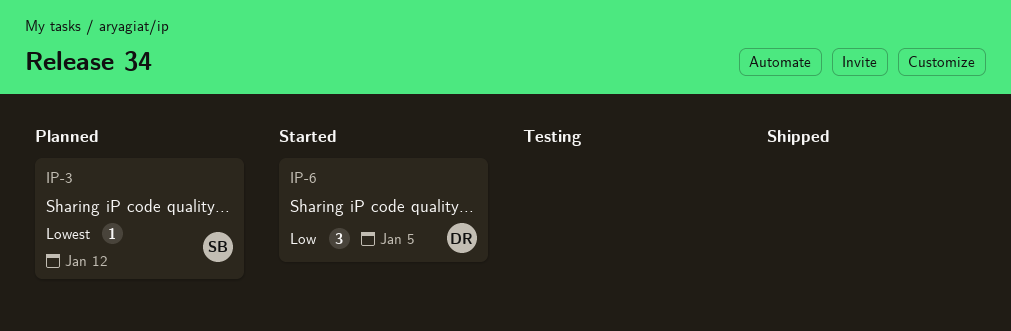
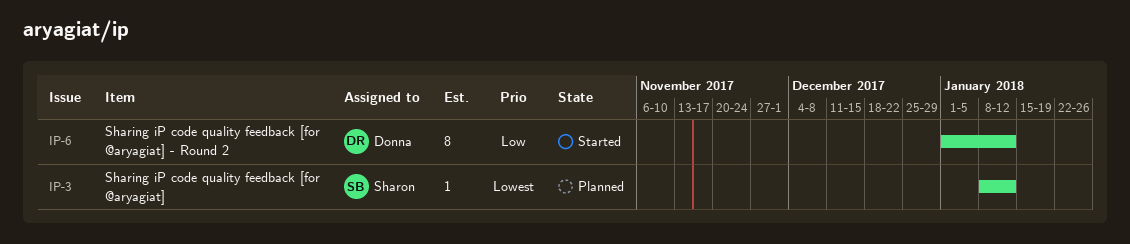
IP-6, estimate: 3 -> 8
IP-6, due: Jan 5 -> Jan 12

